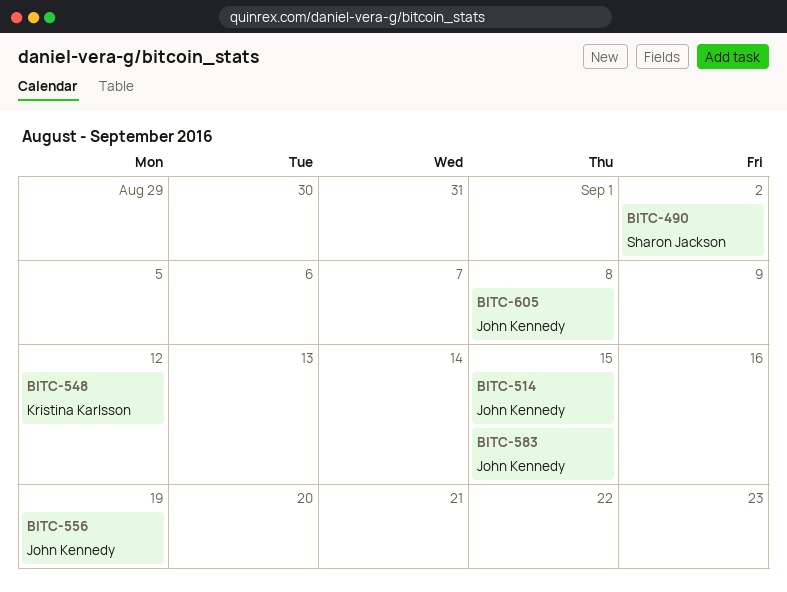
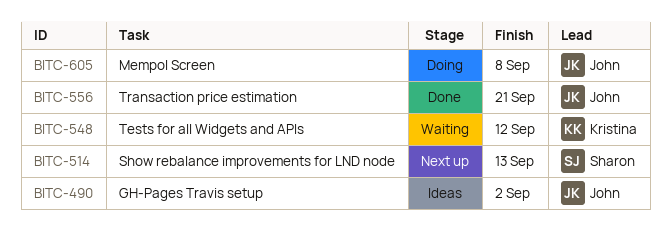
BITC-490, owner: Sharon Jackson -> John Kennedy
BITC-514, owner: John Kennedy -> Sharon Jackson
BITC-514, due: Sep 15 -> Sep 13
BITC-556, due: Sep 19 -> Sep 21
BITC-583: present -> none

